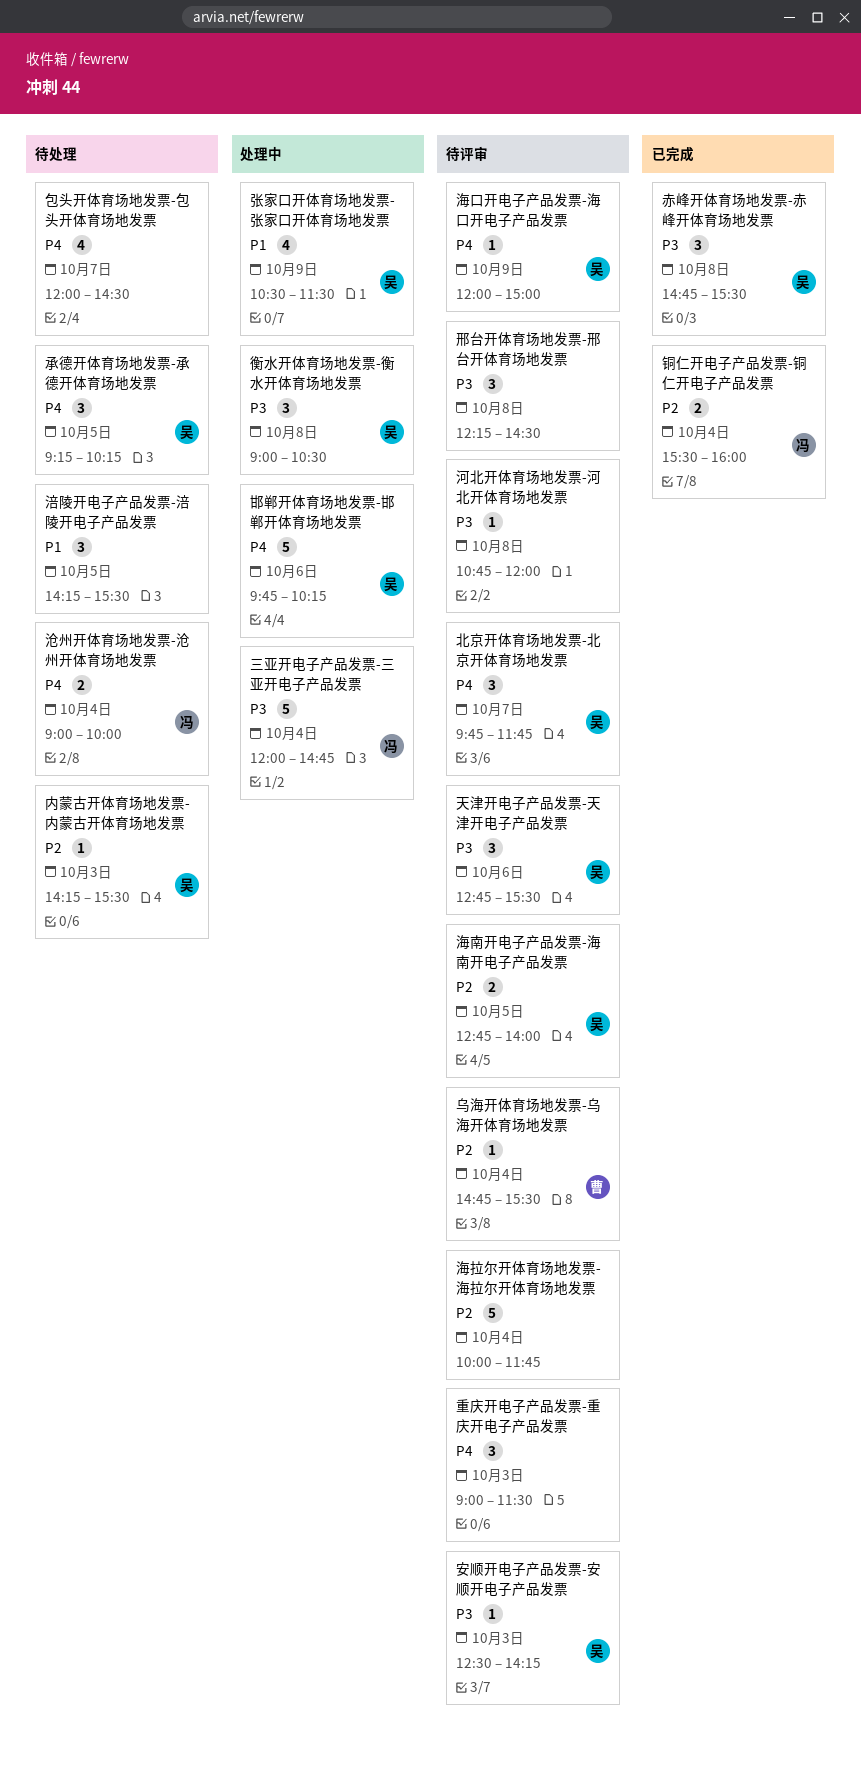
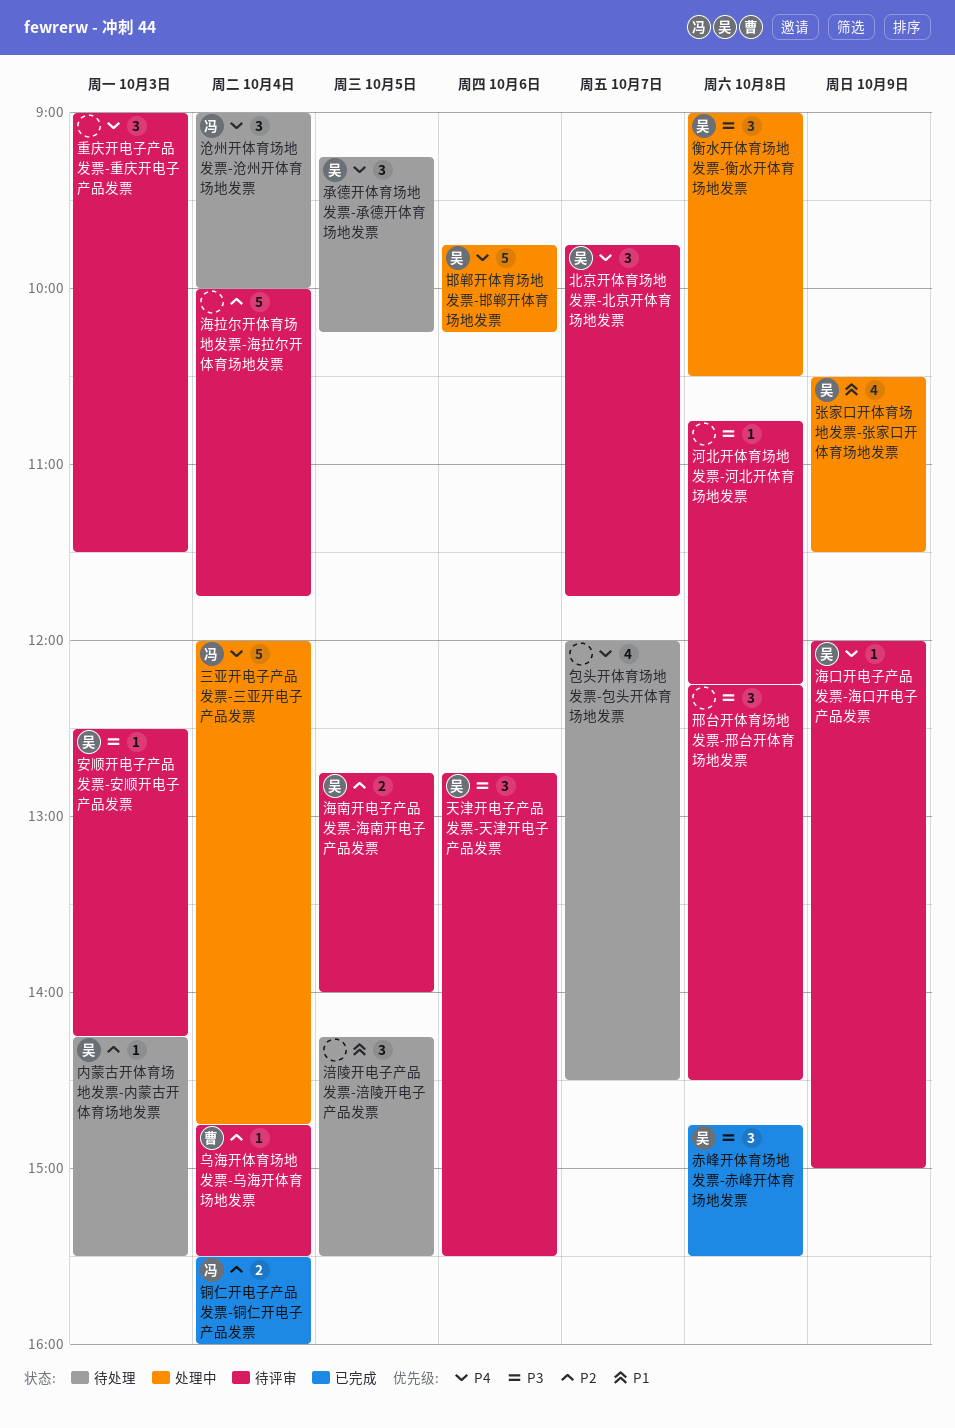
三亚开电子产品发票-三亚开电子产品发票, priority: P3 -> P4
沧州开体育场地发票-沧州开体育场地发票, estimate: 2 -> 3
河北开体育场地发票-河北开体育场地发票, ends: 12:00 -> 12:15

